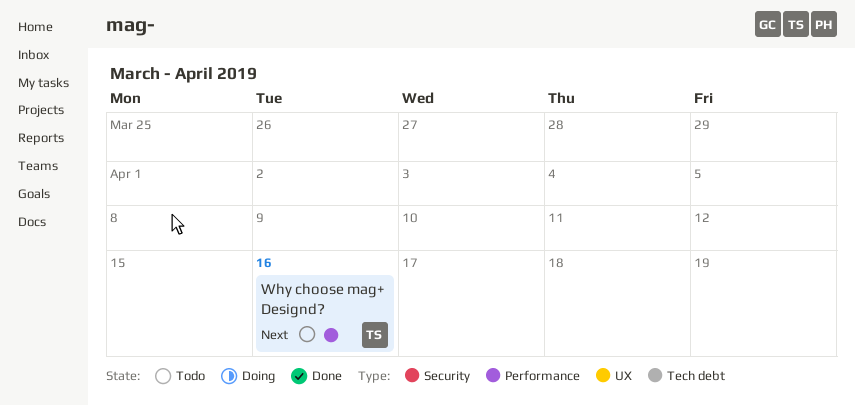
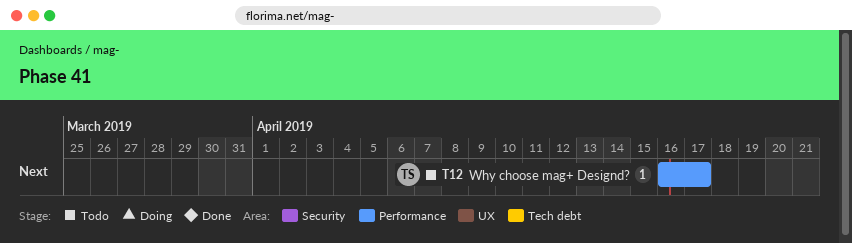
Why choose mag+ Designd?, due: Apr 16 -> Apr 17

